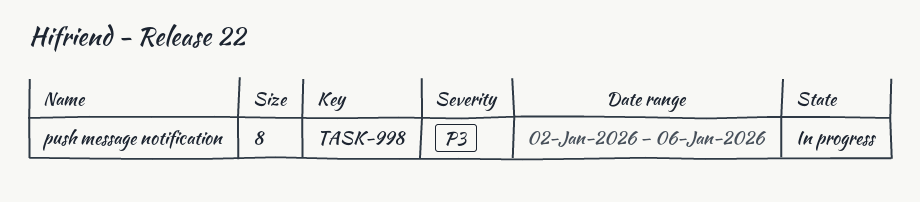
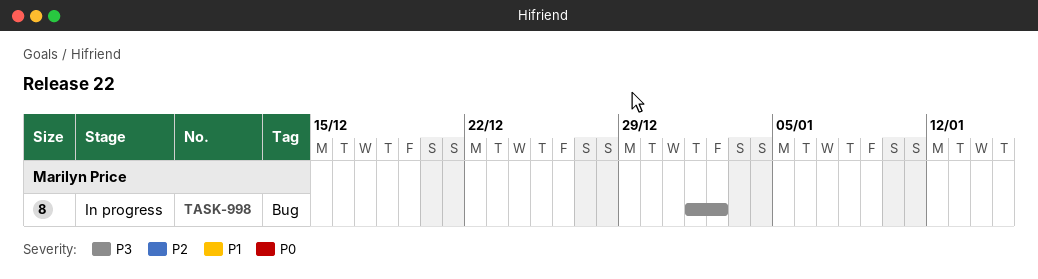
TASK-998, start: Jan 2 -> Jan 1
TASK-998, due: Jan 6 -> Jan 2

